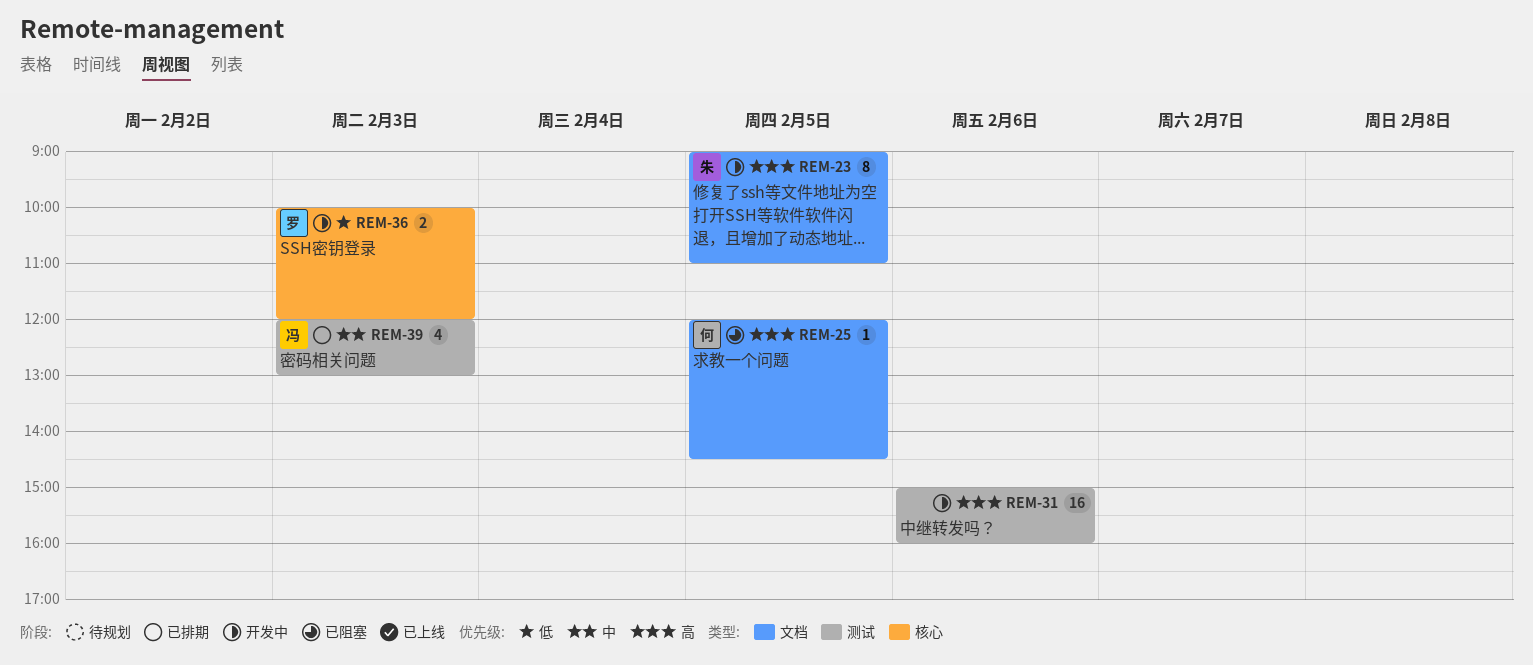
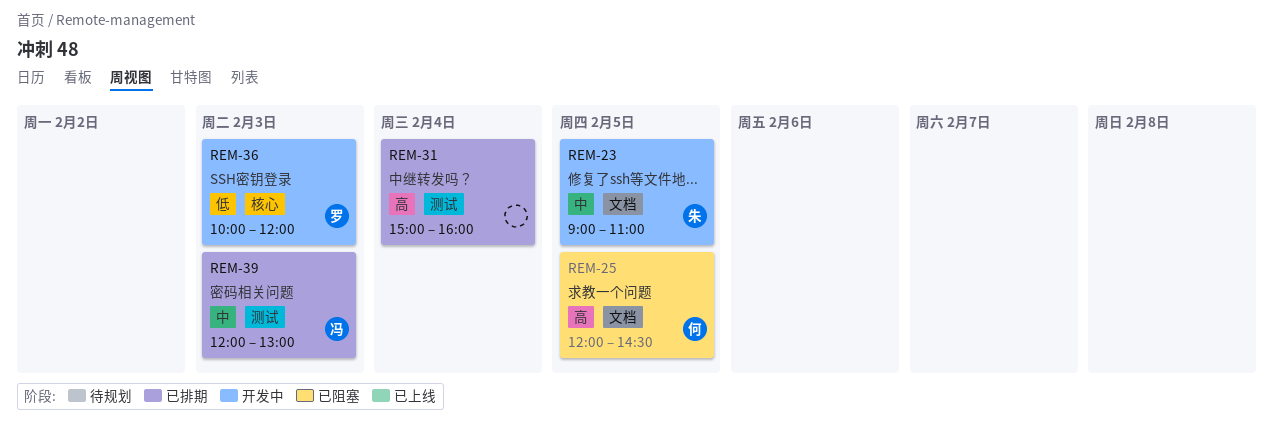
REM-23, priority: 高 -> 中
REM-31, status: 开发中 -> 已排期
REM-31, day: Feb 6 -> Feb 4

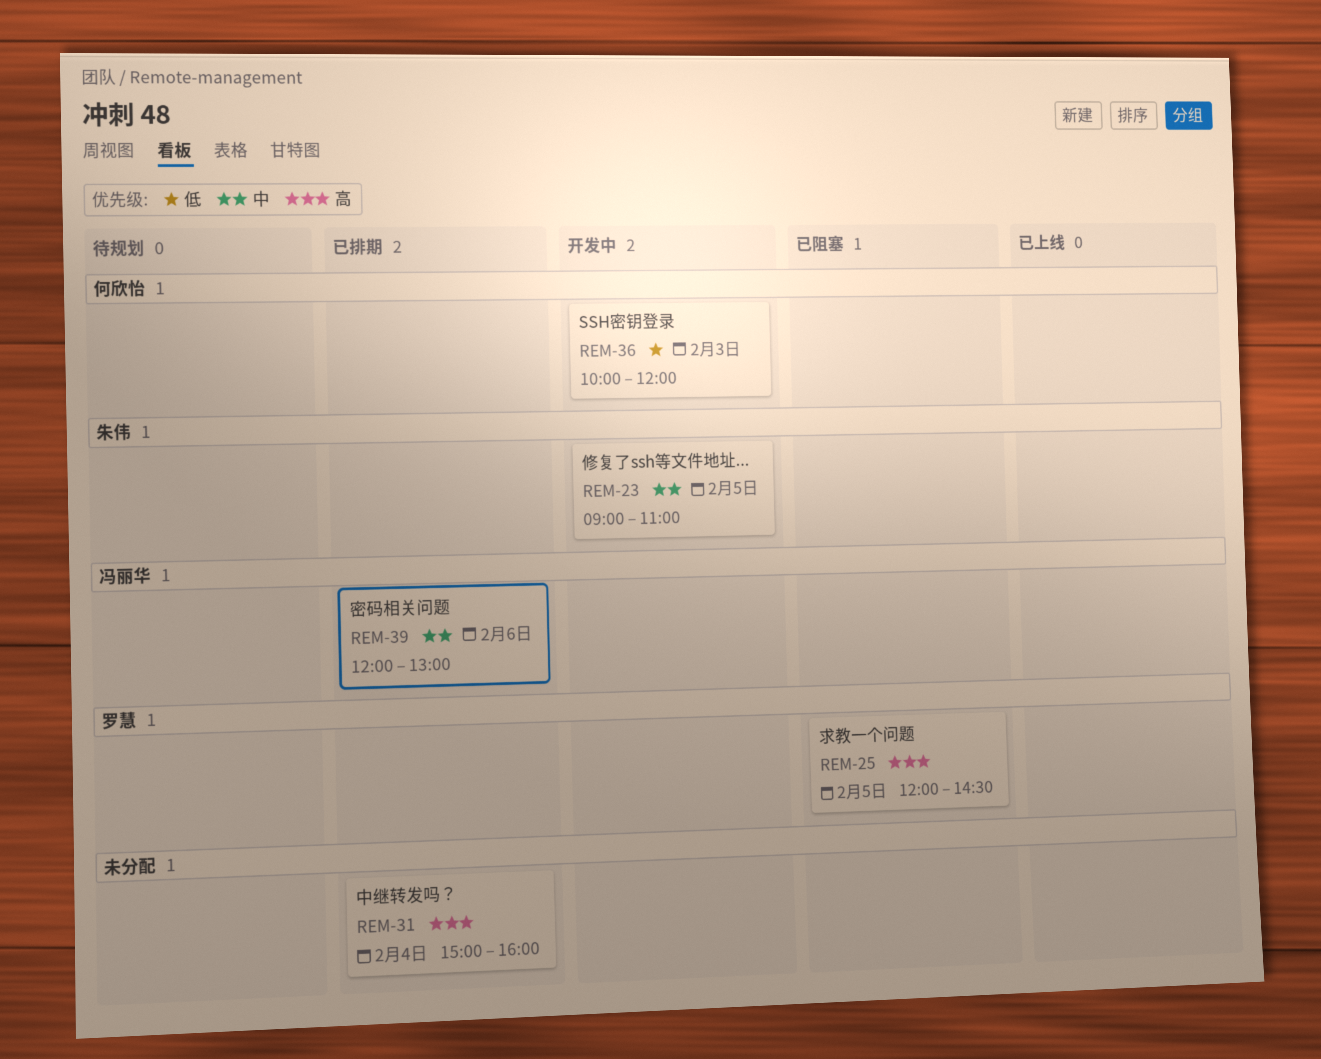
REM-25, owner: 何欣怡 -> 罗慧
REM-36, owner: 罗慧 -> 何欣怡
REM-39, day: Feb 3 -> Feb 6

